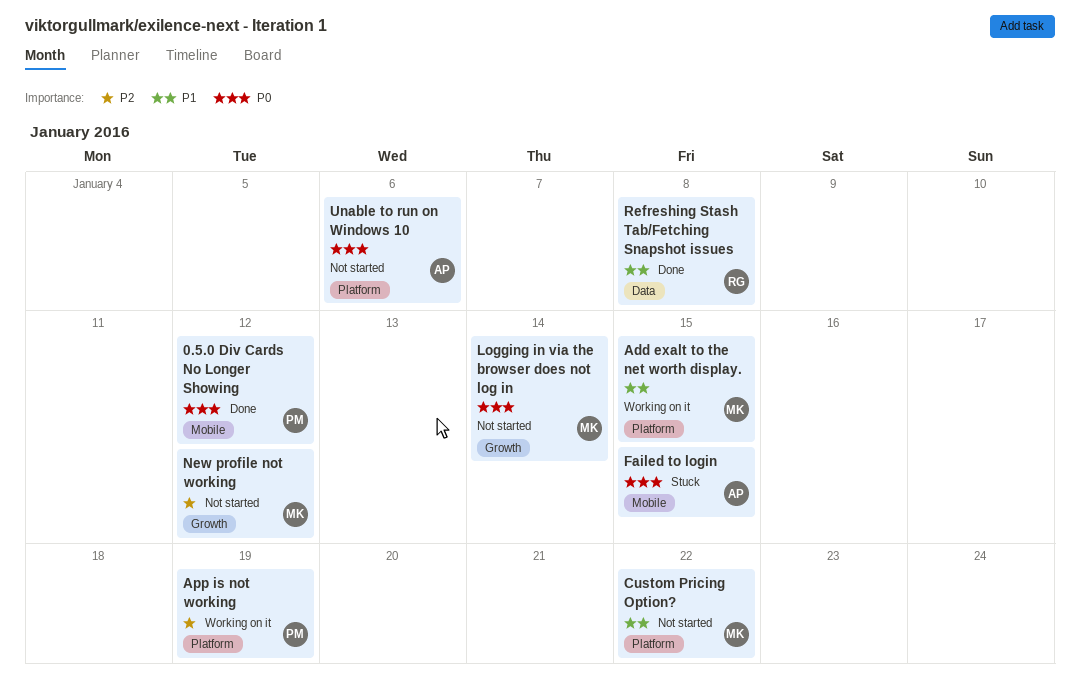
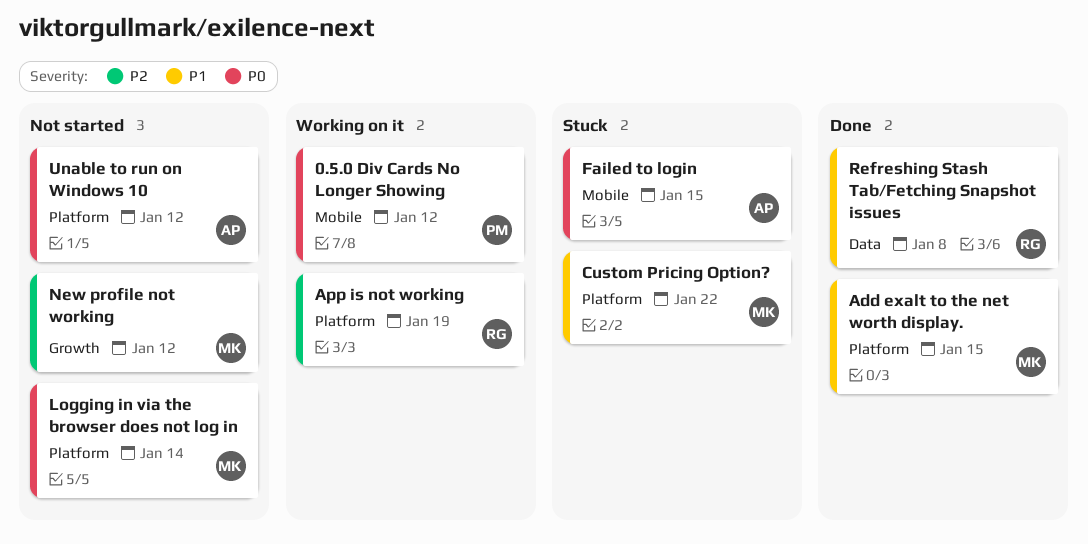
0.5.0 Div Cards No Longer Showing, status: Done -> Working on it
Add exalt to the net worth display., status: Working on it -> Done
App is not working, owner: PM -> RG
Custom Pricing Option?, status: Not started -> Stuck
Logging in via the browser does not log in, label: Growth -> Platform
Unable to run on Windows 10, due: Jan 6 -> Jan 12

